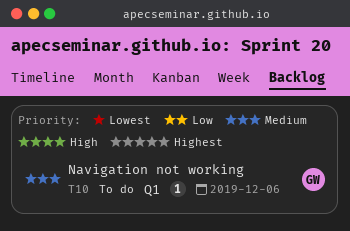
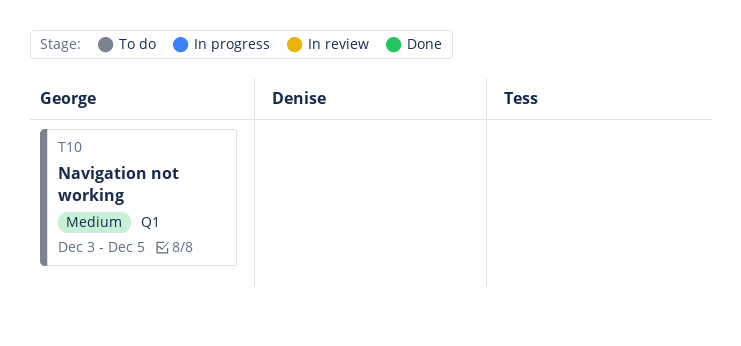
T10, due: Dec 6 -> Dec 5

